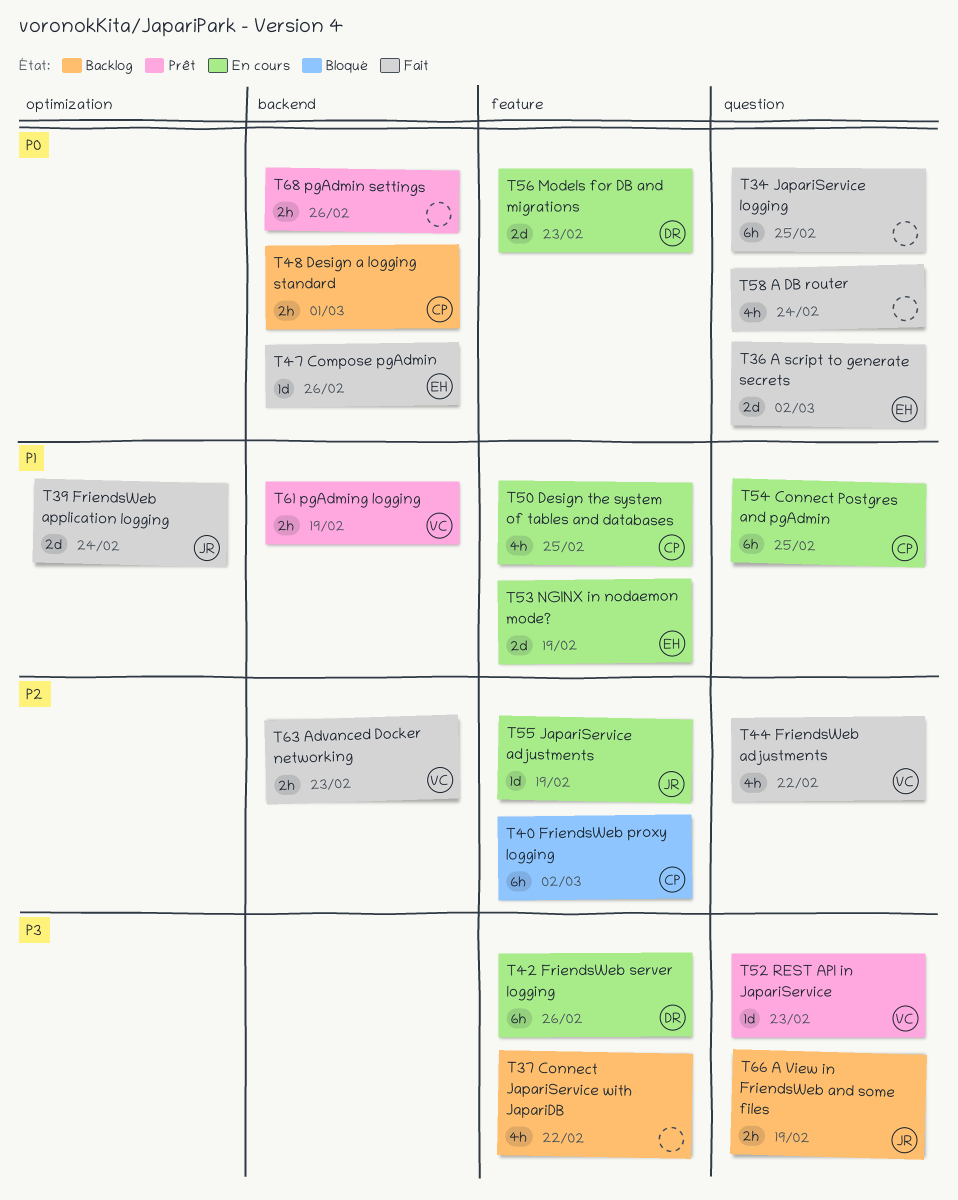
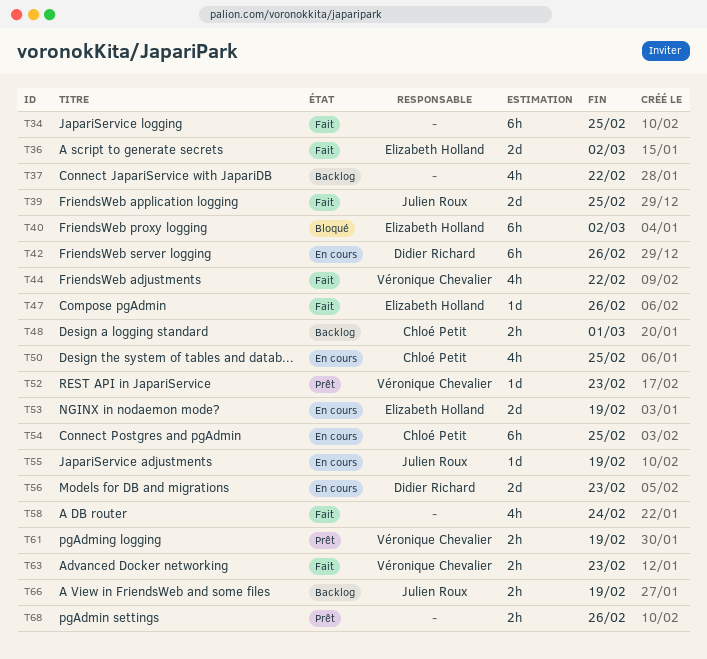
T39, due: Feb 24 -> Feb 25
T40, owner: Chloé Petit -> Elizabeth Holland

